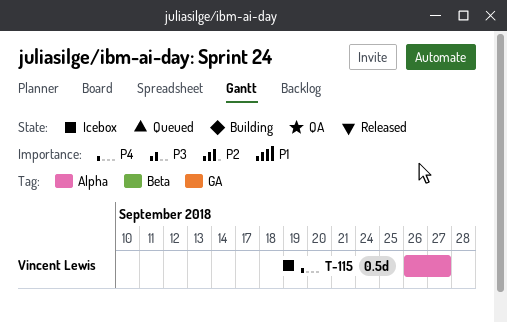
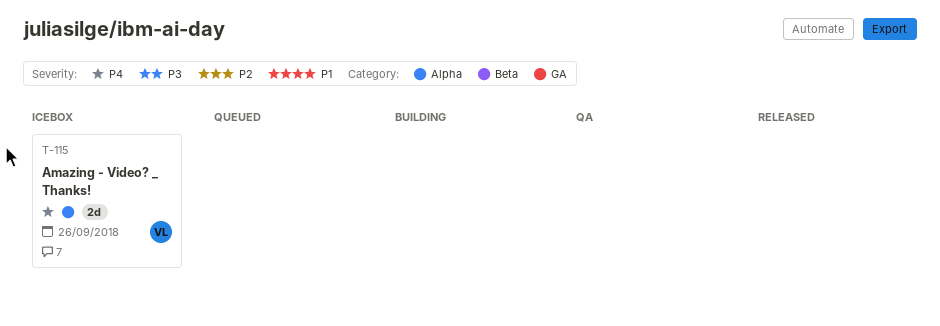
T-115, estimate: 0.5d -> 2d
T-115, due: Sep 27 -> Sep 26

